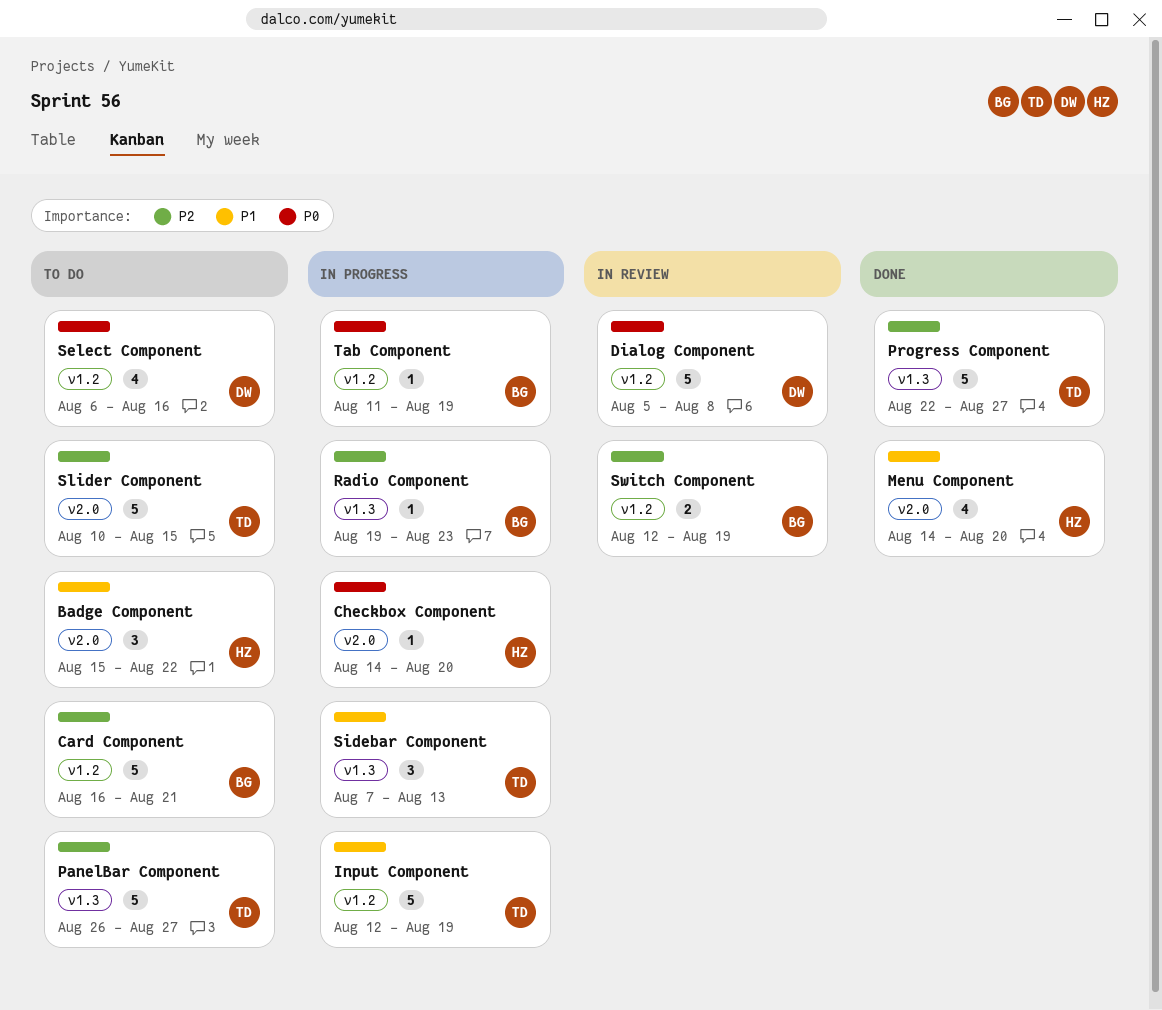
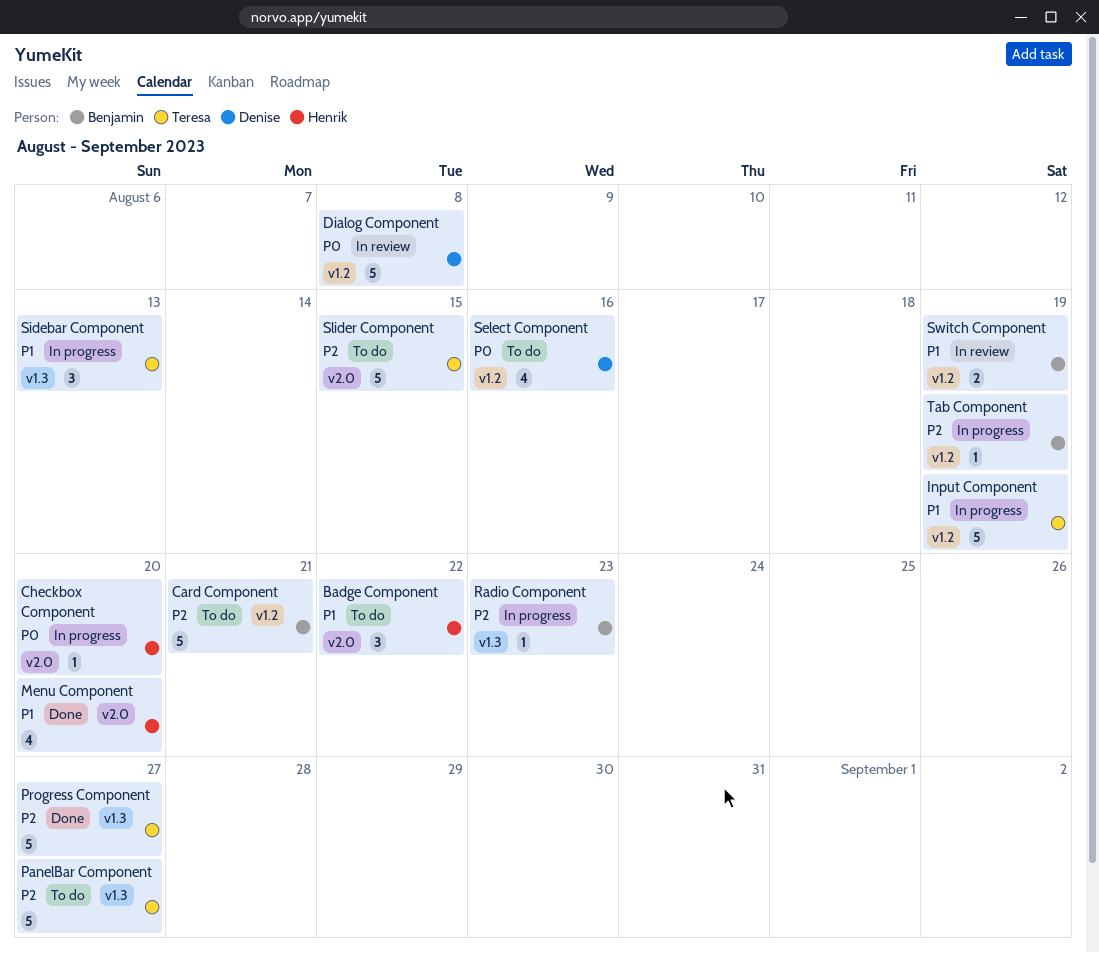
Switch Component, priority: P2 -> P1
Tab Component, priority: P0 -> P2

